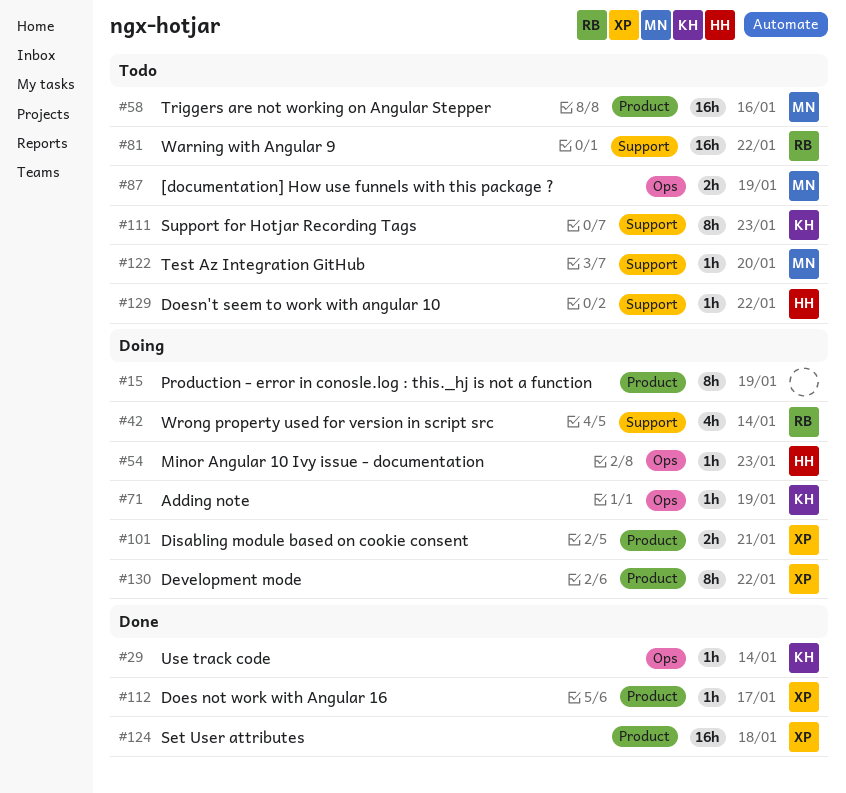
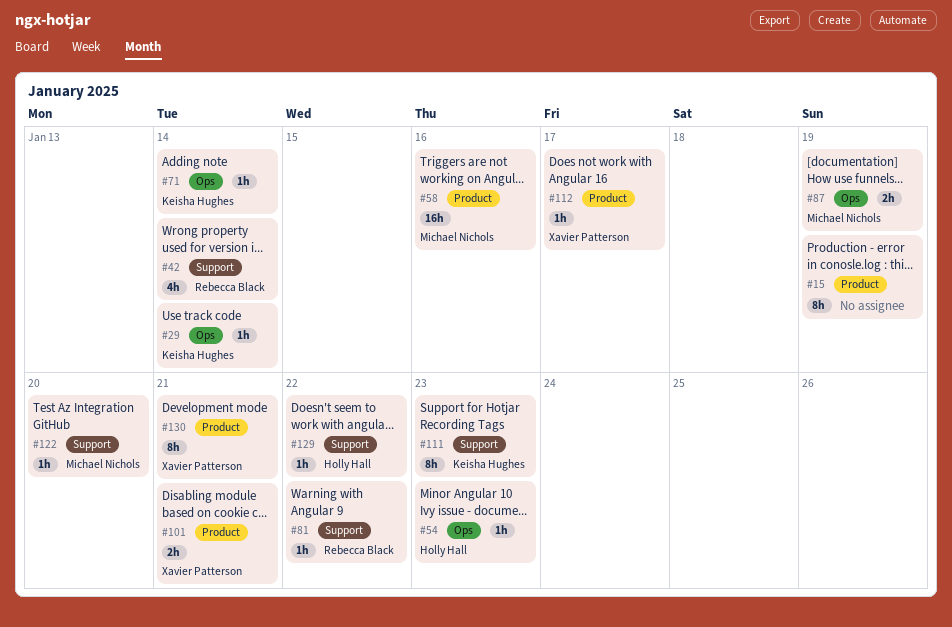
#71, due: Jan 19 -> Jan 14
#81, estimate: 16h -> 1h
#124: present -> none
#130, due: Jan 22 -> Jan 21

